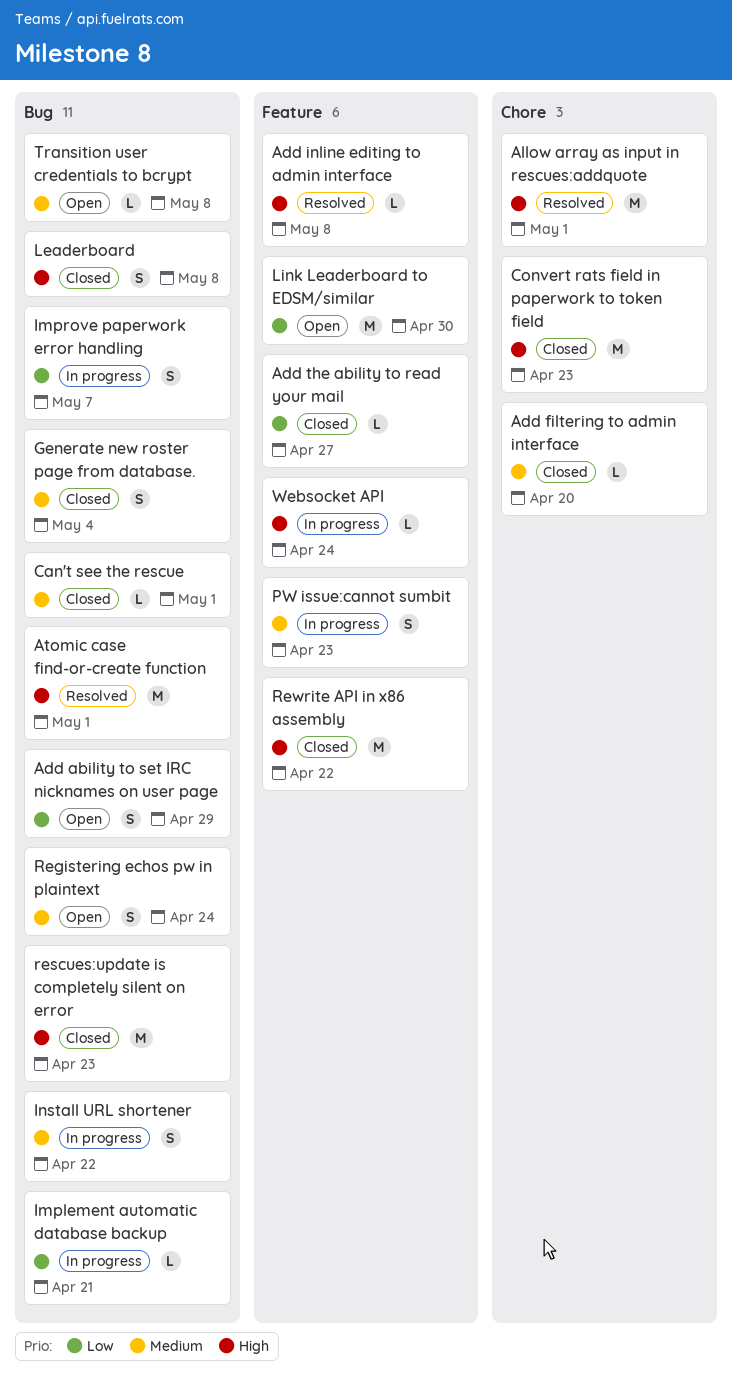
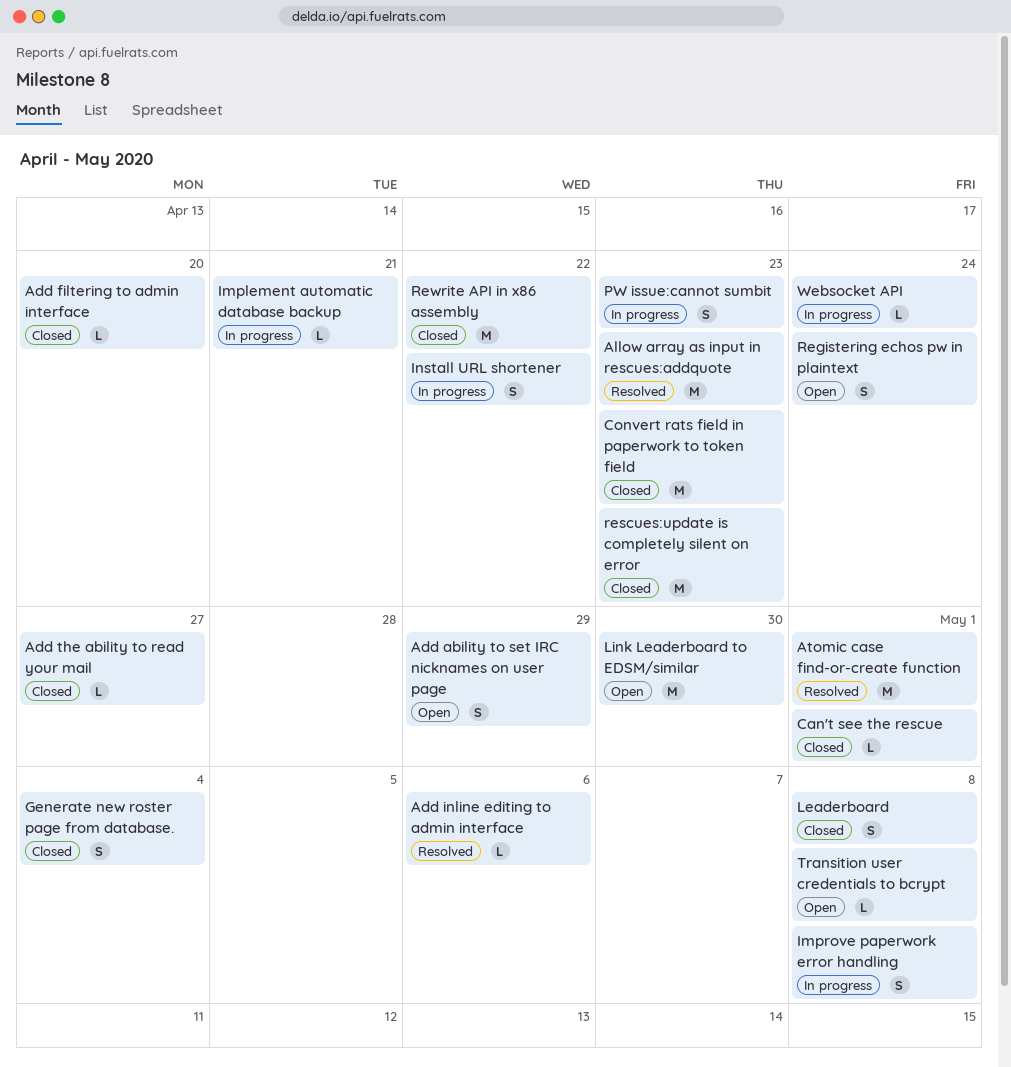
Add inline editing to admin interface, due: May 8 -> May 6
Allow array as input in rescues:addquote, due: May 1 -> Apr 23
Improve paperwork error handling, due: May 7 -> May 8

